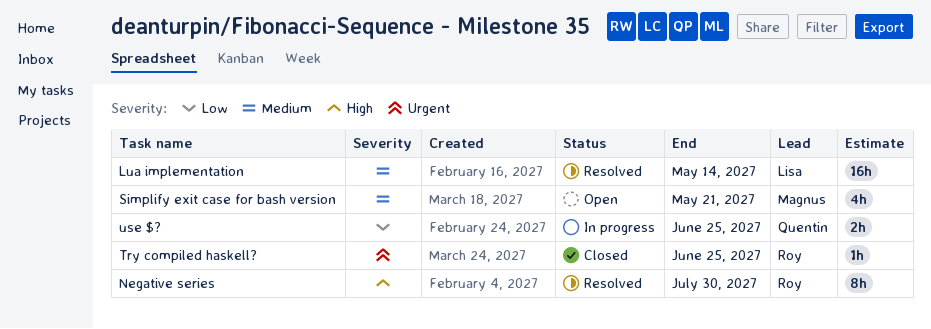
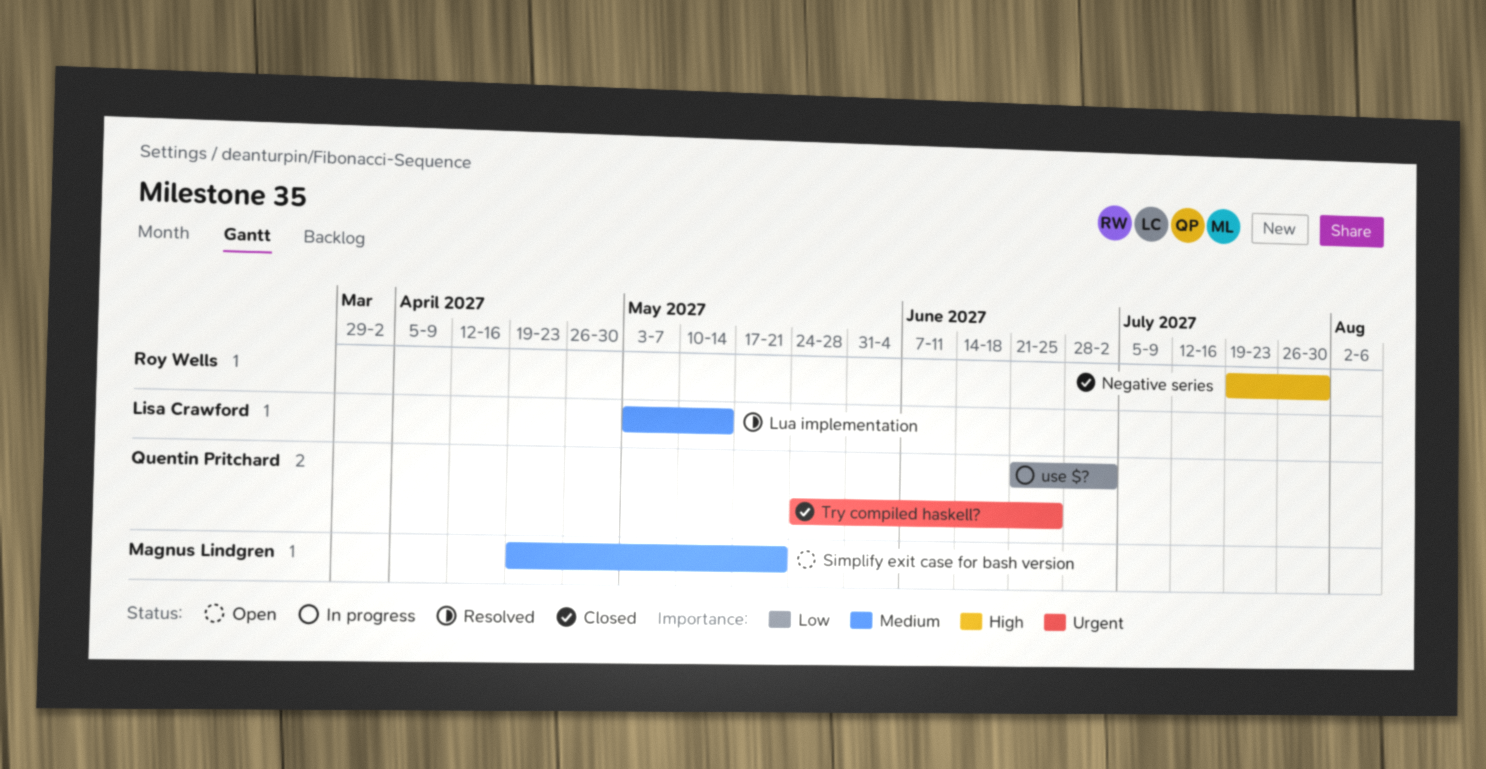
Negative series, status: Resolved -> Closed
Try compiled haskell?, owner: Roy Wells -> Quentin Pritchard
use $?, due: Jun 25 -> Jul 2

